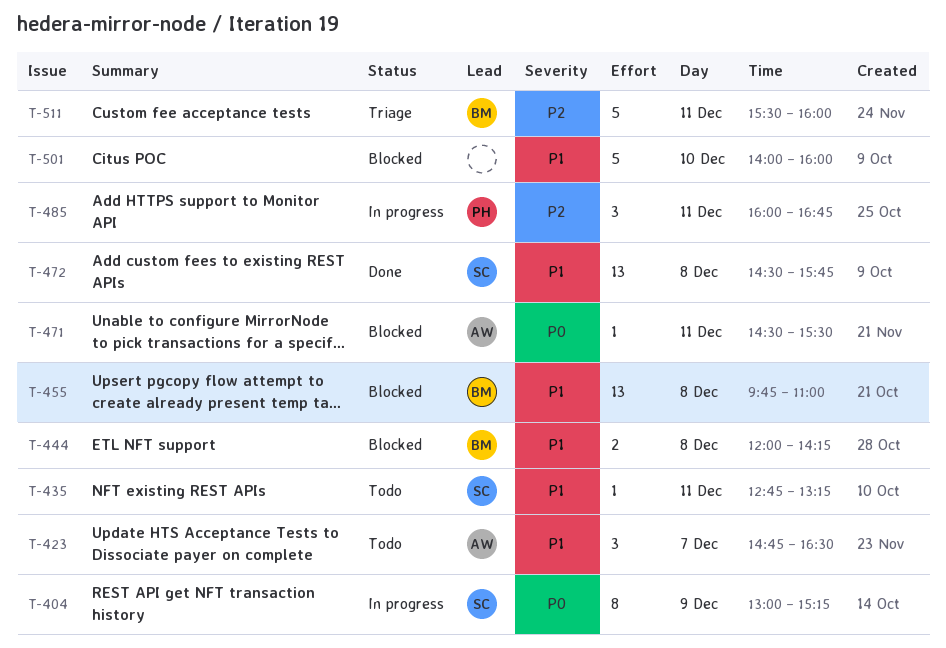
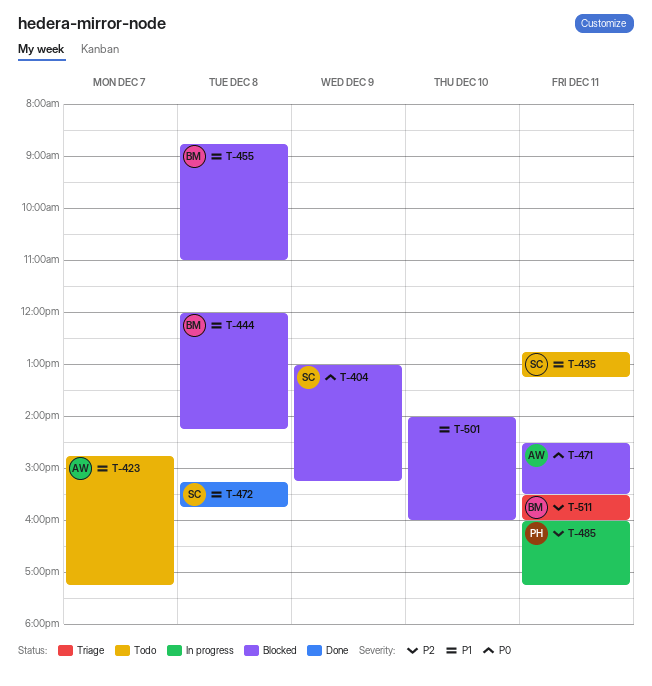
T-404, status: In progress -> Blocked
T-423, ends: 16:30 -> 17:15
T-455, begins: 09:45 -> 08:45
T-472, begins: 14:30 -> 15:15
T-485, ends: 16:45 -> 17:15

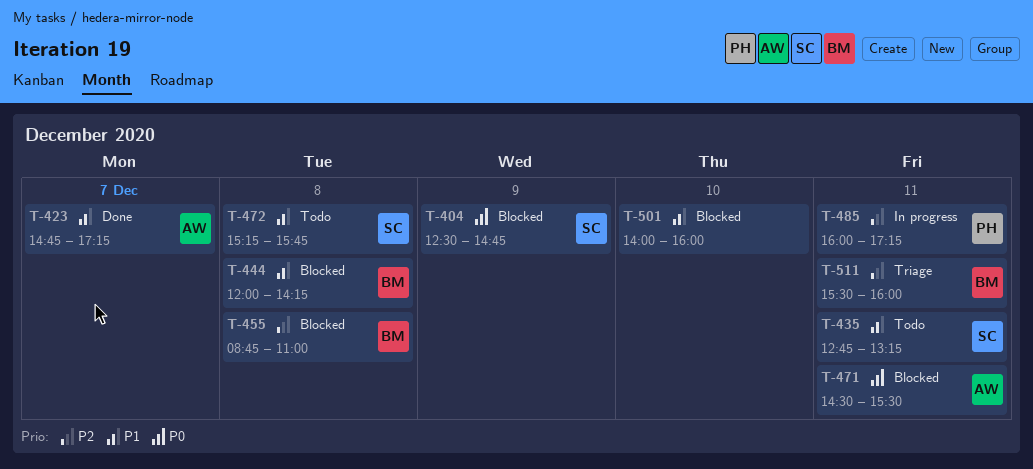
T-404, begins: 13:00 -> 12:30
T-404, ends: 15:15 -> 14:45
T-423, status: Todo -> Done
T-455, priority: P1 -> P2
T-472, status: Done -> Todo

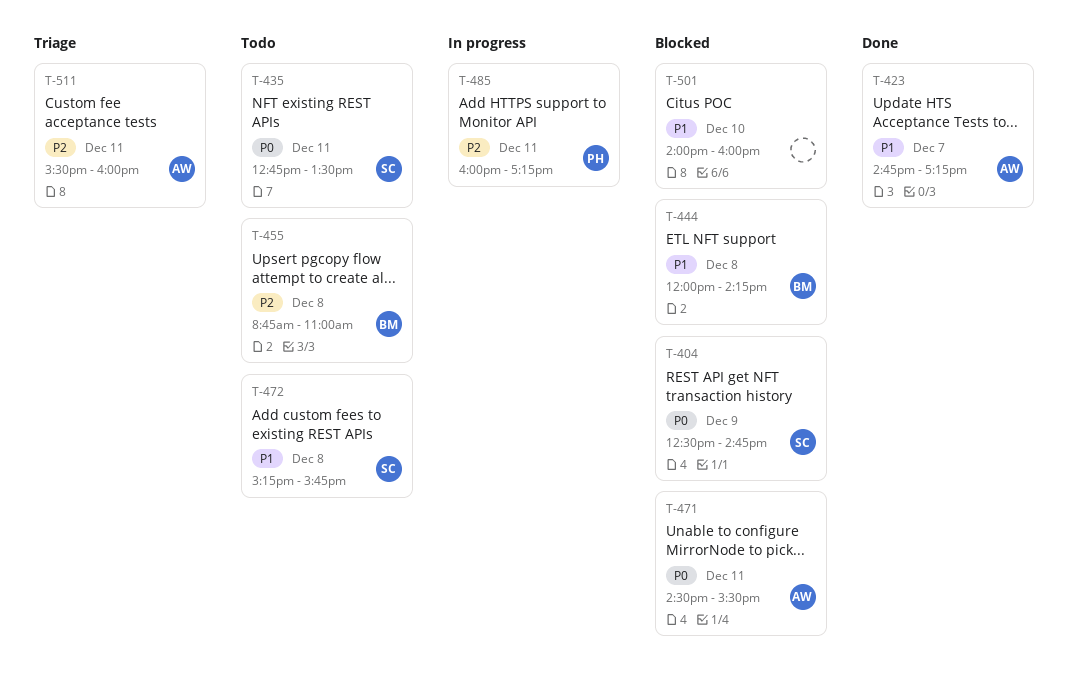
T-435, priority: P1 -> P0
T-435, ends: 13:15 -> 13:30
T-455, status: Blocked -> Todo
T-511, owner: BM -> AW

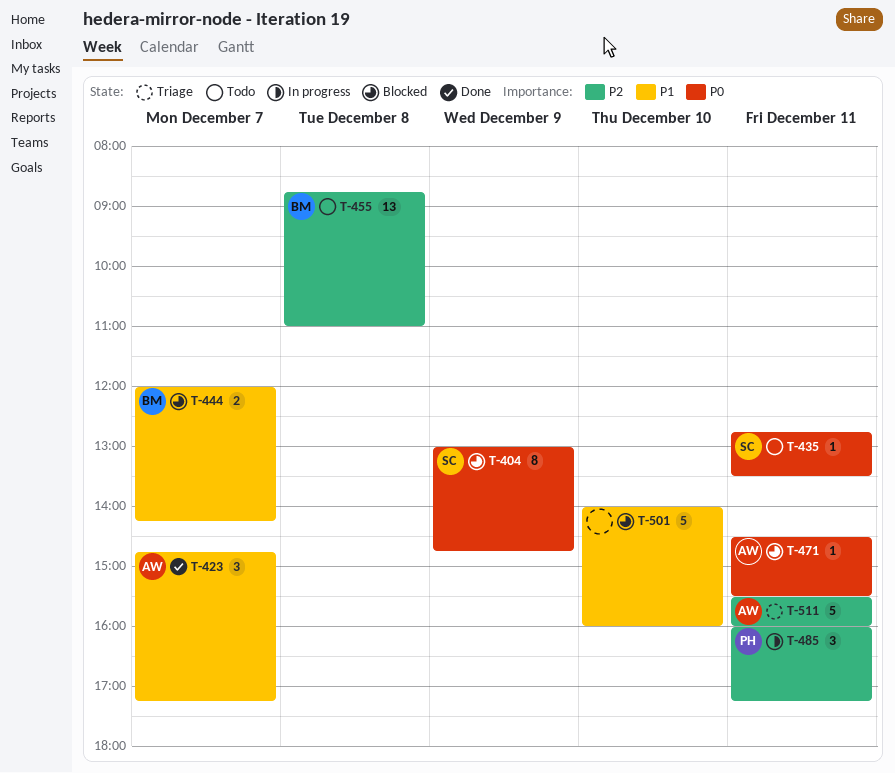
T-404, begins: 12:30 -> 13:00
T-444, day: Dec 8 -> Dec 7
T-472: present -> none

